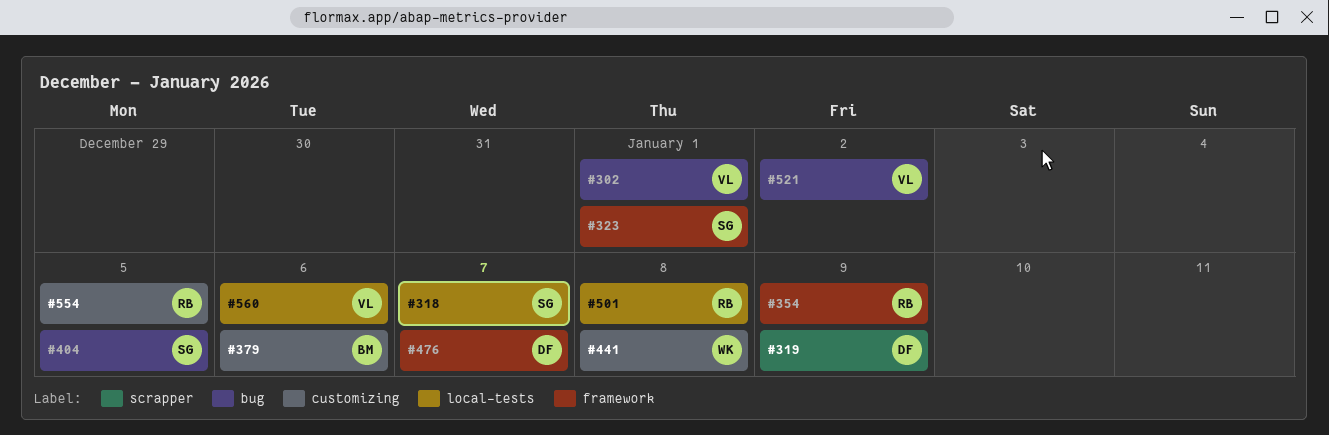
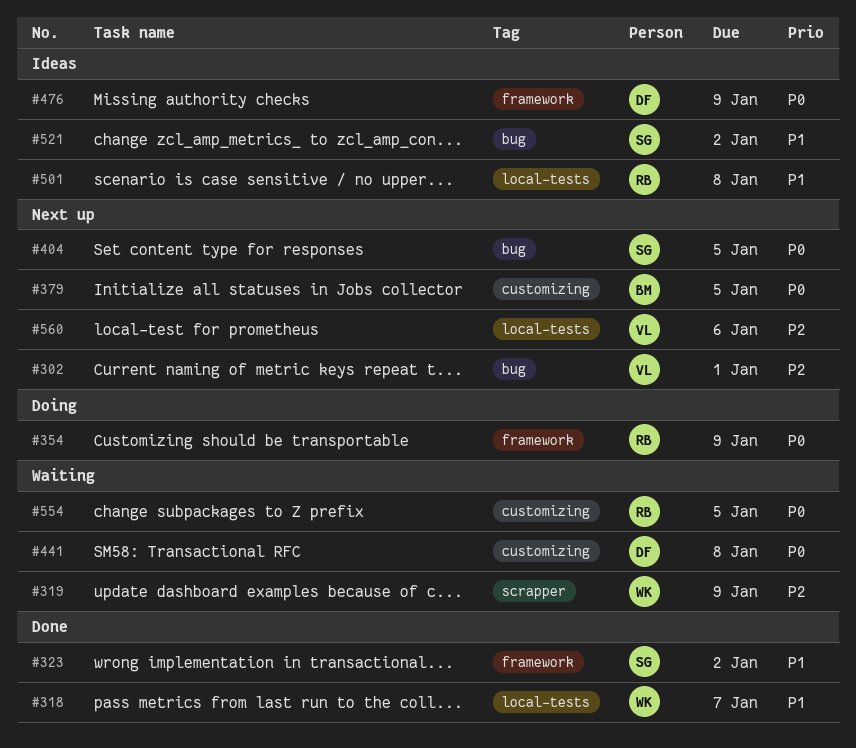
#318, owner: SG -> WK
#319, owner: DF -> WK
#323, due: Jan 1 -> Jan 2
#379, due: Jan 6 -> Jan 5
#441, owner: WK -> DF
#476, due: Jan 7 -> Jan 9
#521, owner: VL -> SG

